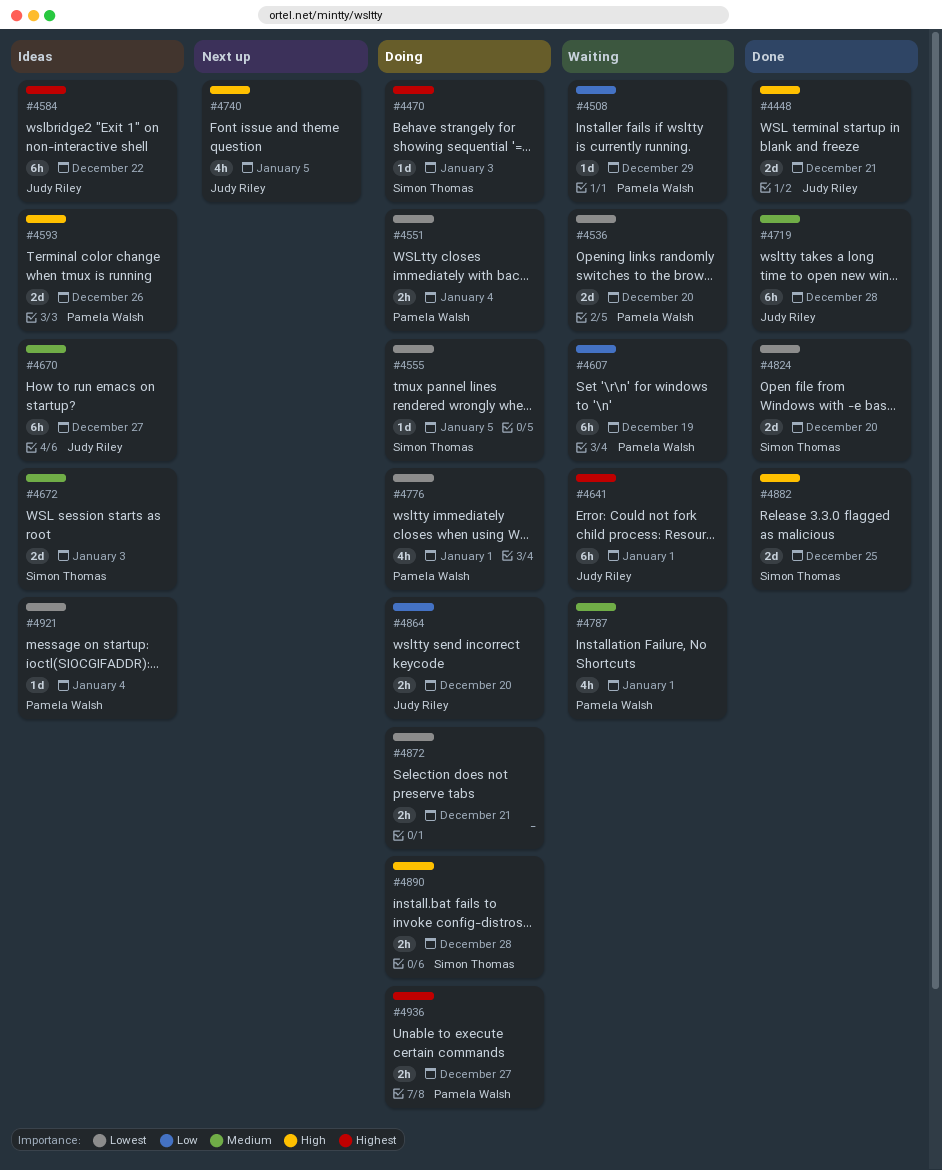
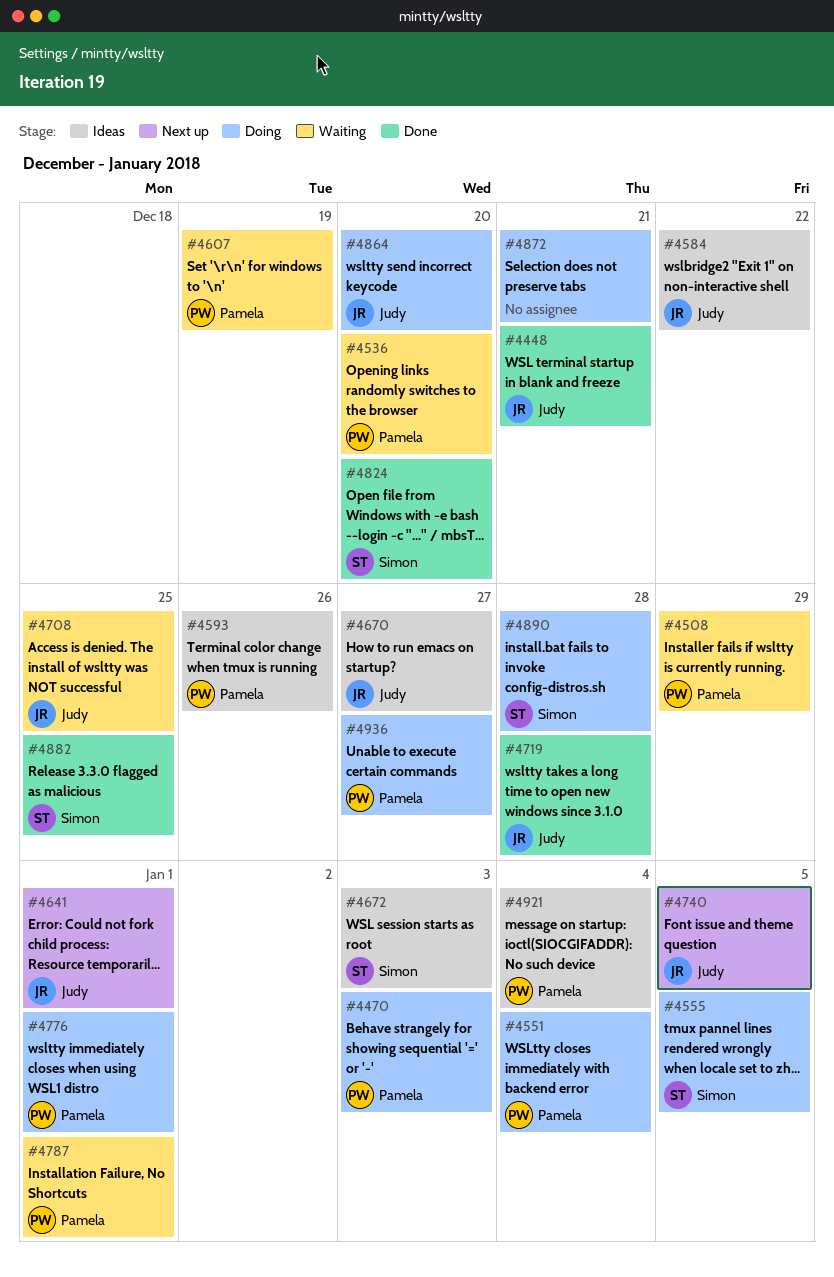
#4470, owner: Simon Thomas -> Pamela Walsh
#4641, status: Waiting -> Next up
#4708: none -> present

